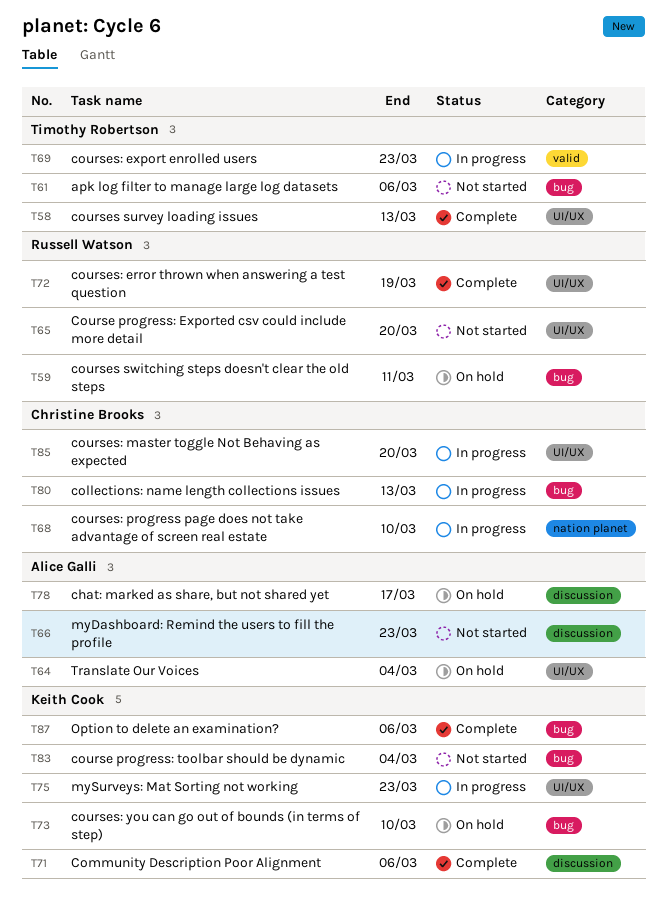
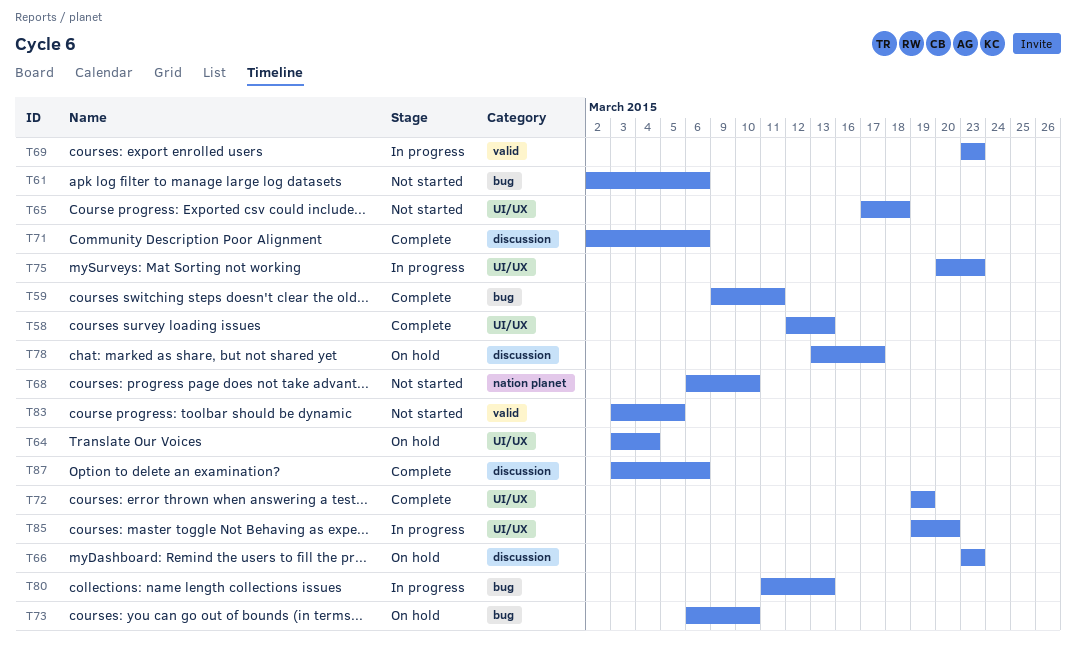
T59, status: On hold -> Complete
T65, due: Mar 20 -> Mar 18
T66, status: Not started -> On hold
T68, status: In progress -> Not started
T83, label: bug -> valid
T83, due: Mar 4 -> Mar 5
T87, label: bug -> discussion

